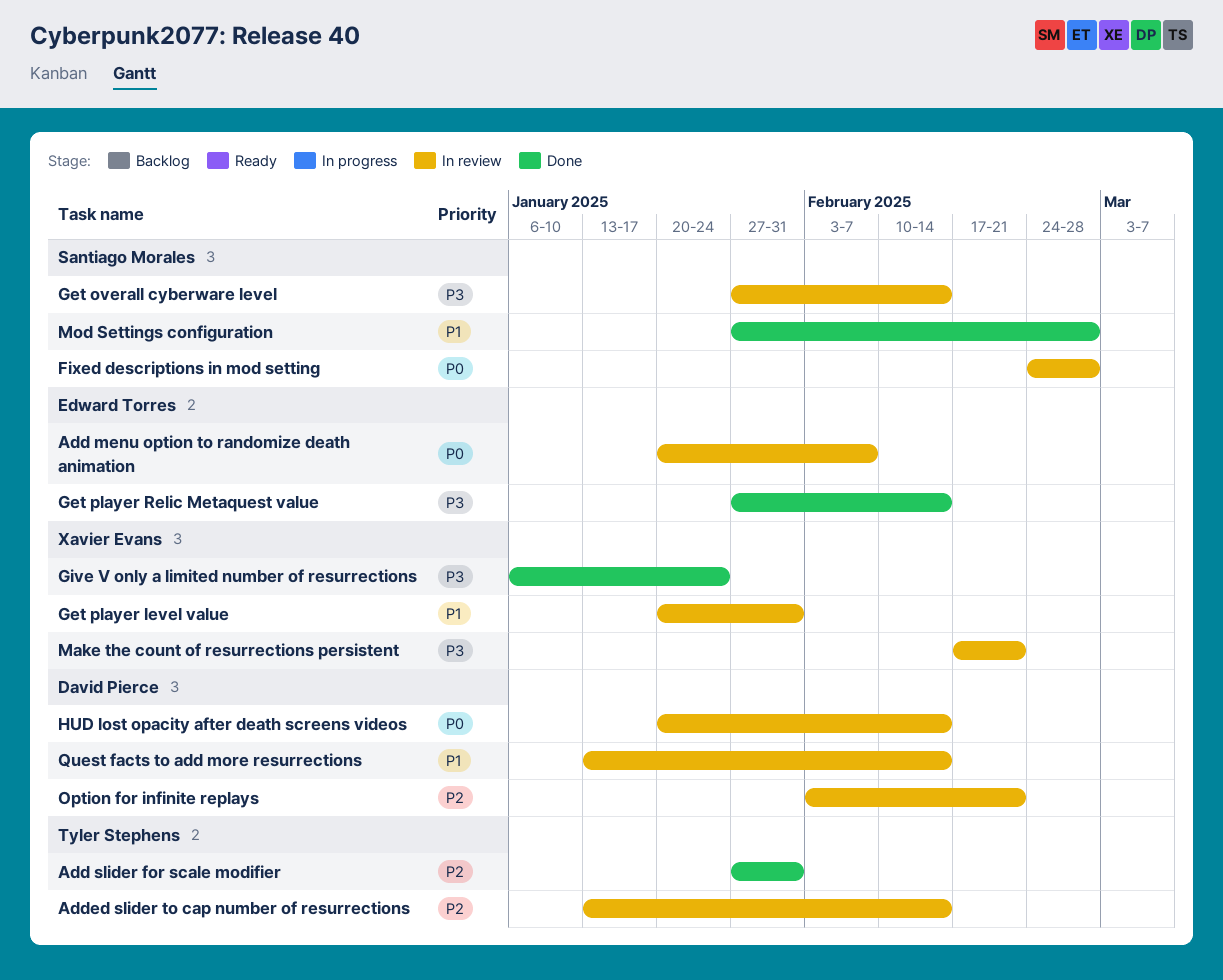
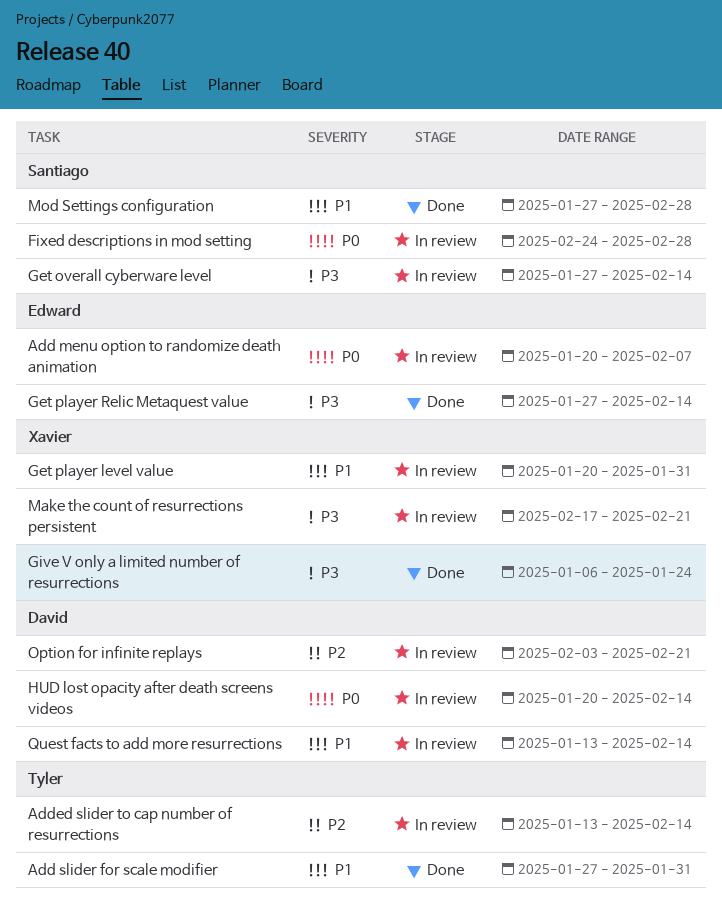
Add slider for scale modifier, priority: P2 -> P1

